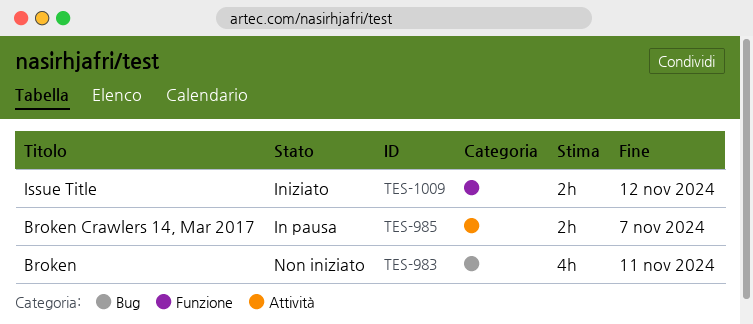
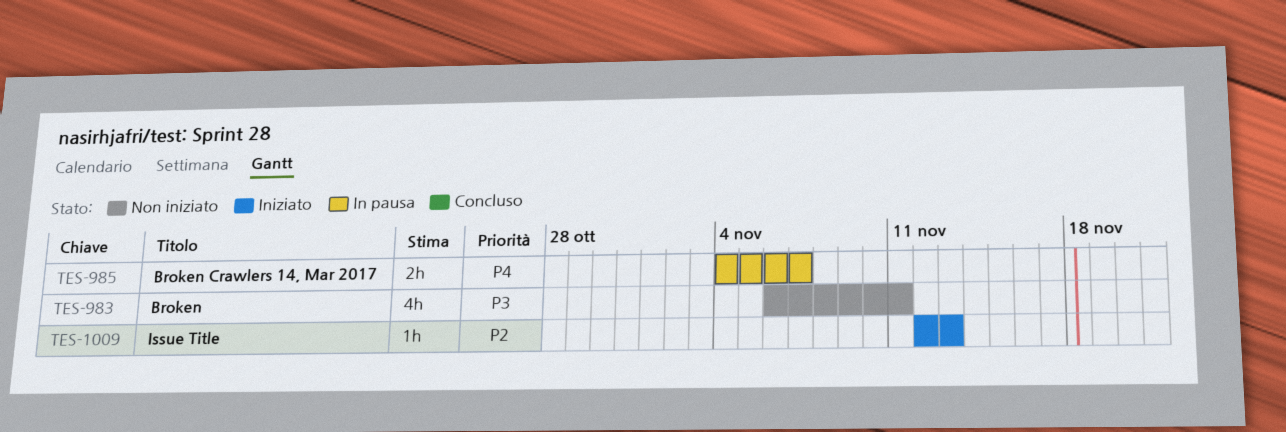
TES-1009, estimate: 2h -> 1h
TES-1009, due: Nov 12 -> Nov 13

